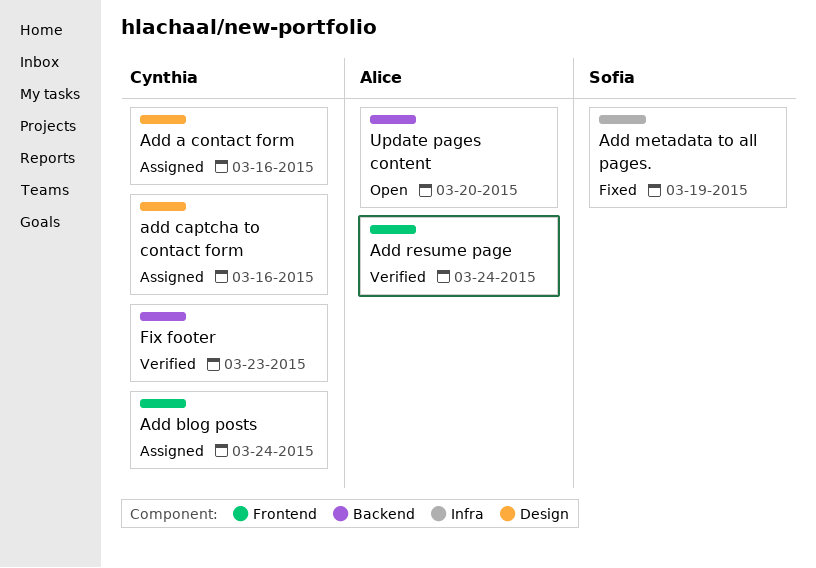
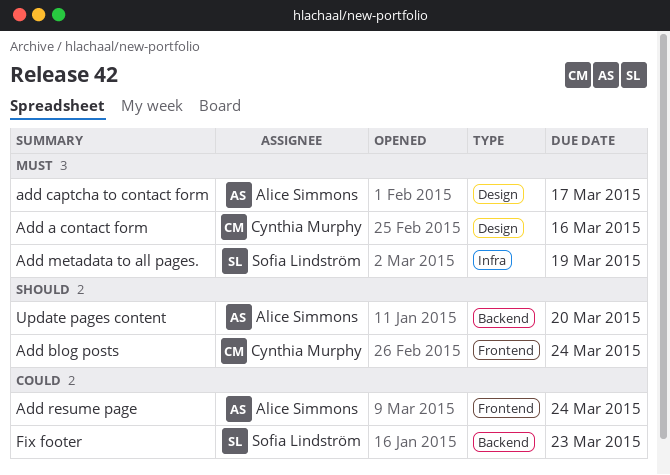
add captcha to contact form, owner: Cynthia Murphy -> Alice Simmons
add captcha to contact form, due: Mar 16 -> Mar 17
Fix footer, owner: Cynthia Murphy -> Sofia Lindström

